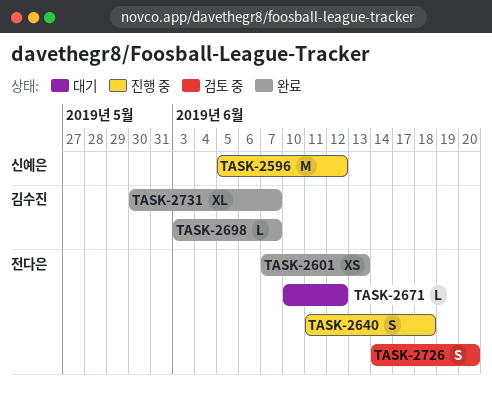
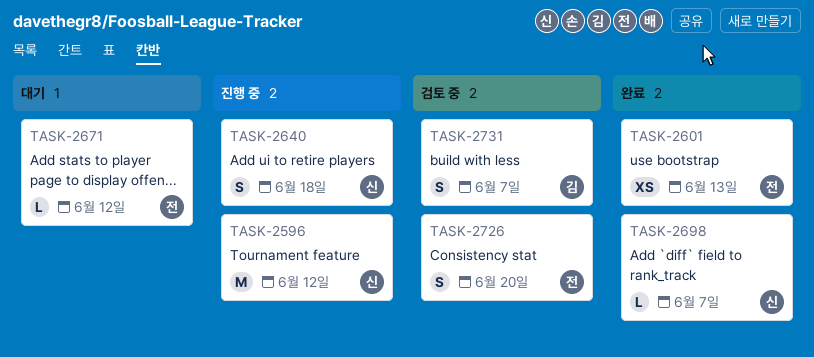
TASK-2640, owner: 전다은 -> 신예은
TASK-2698, owner: 김수진 -> 신예은
TASK-2731, status: 완료 -> 검토 중
TASK-2731, estimate: XL -> S

